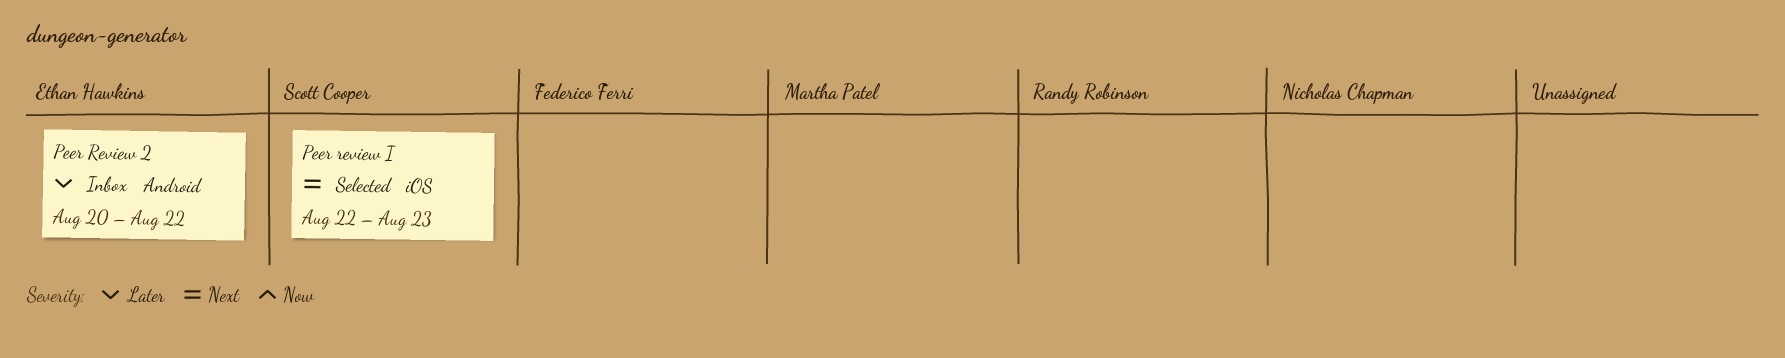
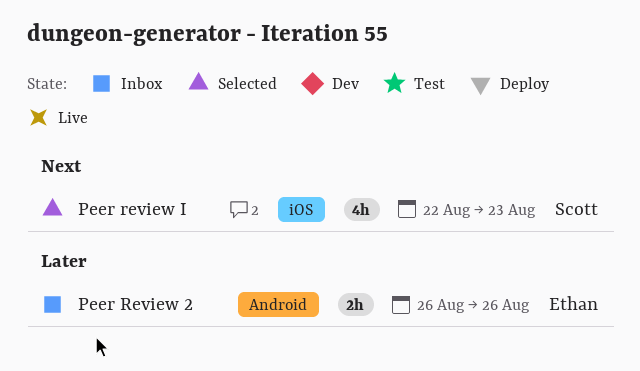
Peer Review 2, start: Aug 20 -> Aug 26
Peer Review 2, due: Aug 22 -> Aug 26

